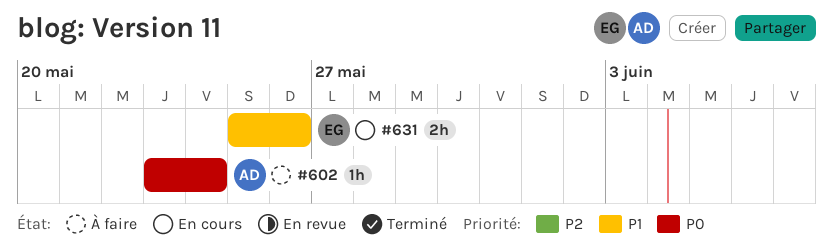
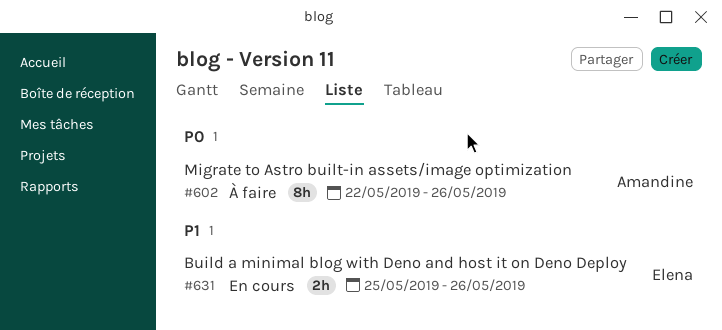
#602, estimate: 1h -> 8h
#602, start: May 23 -> May 22
#602, due: May 24 -> May 26

